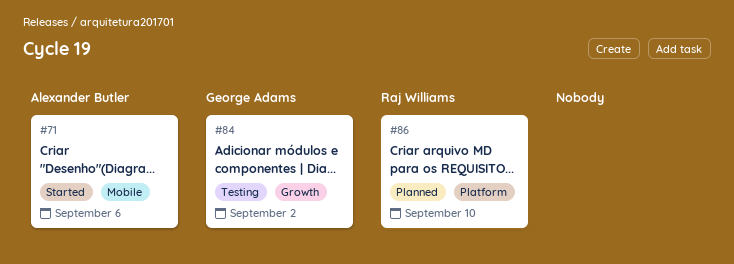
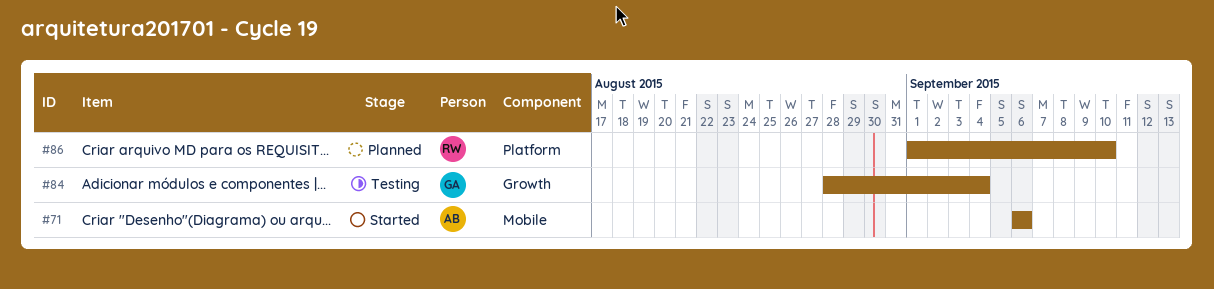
#84, due: Sep 2 -> Sep 4

